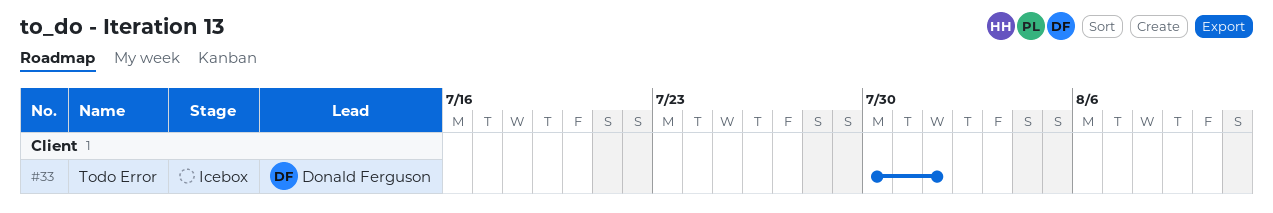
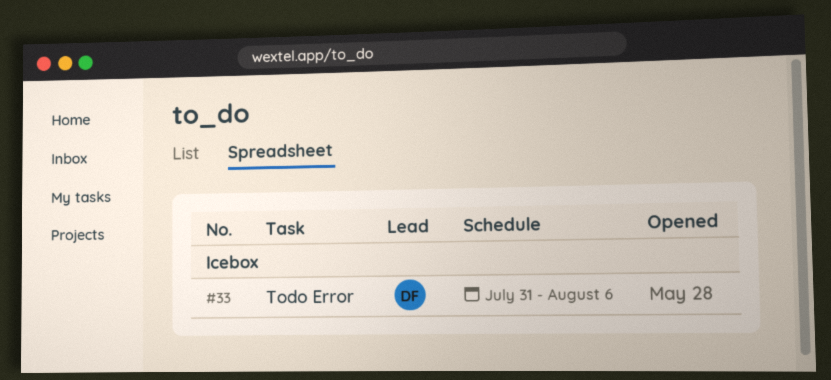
#33, start: Jul 30 -> Jul 31
#33, due: Aug 1 -> Aug 6

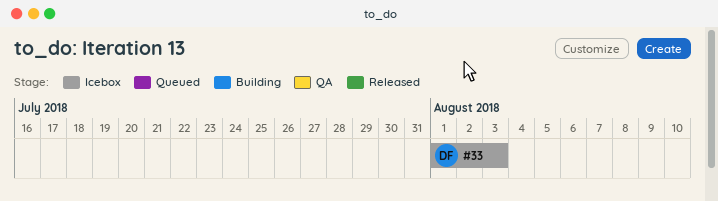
#33, start: Jul 31 -> Aug 1
#33, due: Aug 6 -> Aug 3

